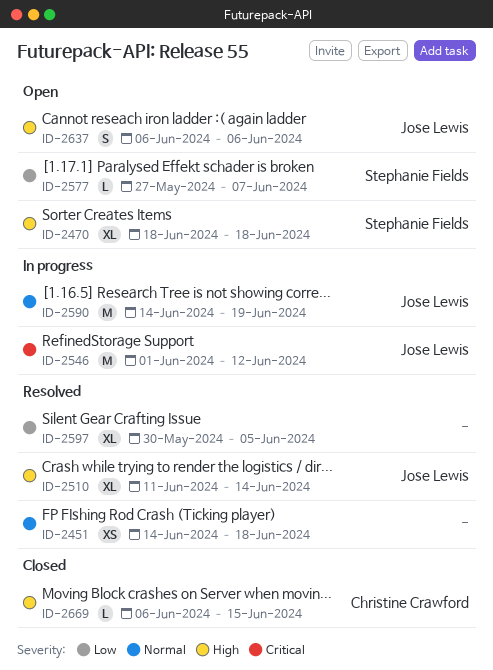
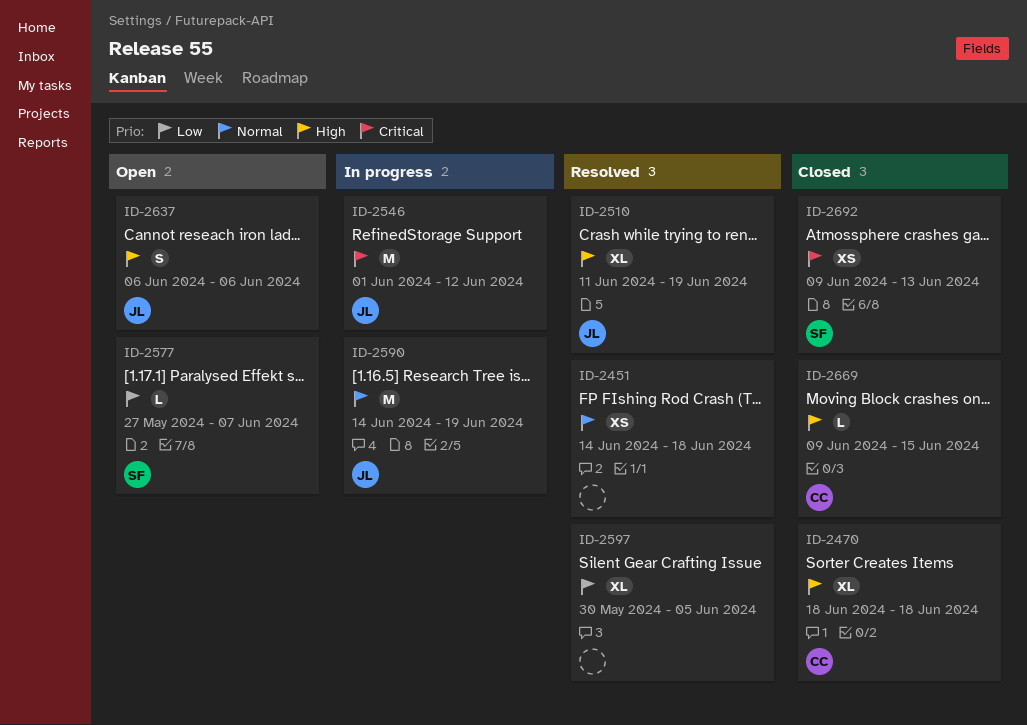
ID-2470, status: Open -> Closed
ID-2470, owner: Stephanie Fields -> Christine Crawford
ID-2510, due: Jun 14 -> Jun 19
ID-2669, start: Jun 6 -> Jun 9
ID-2692: none -> present

